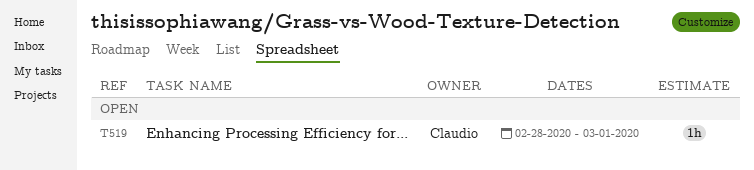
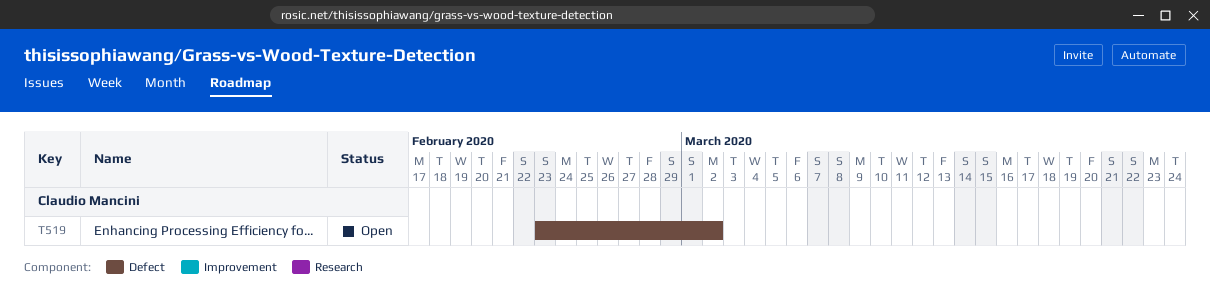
T519, start: Feb 28 -> Feb 23
T519, due: Mar 1 -> Mar 2

